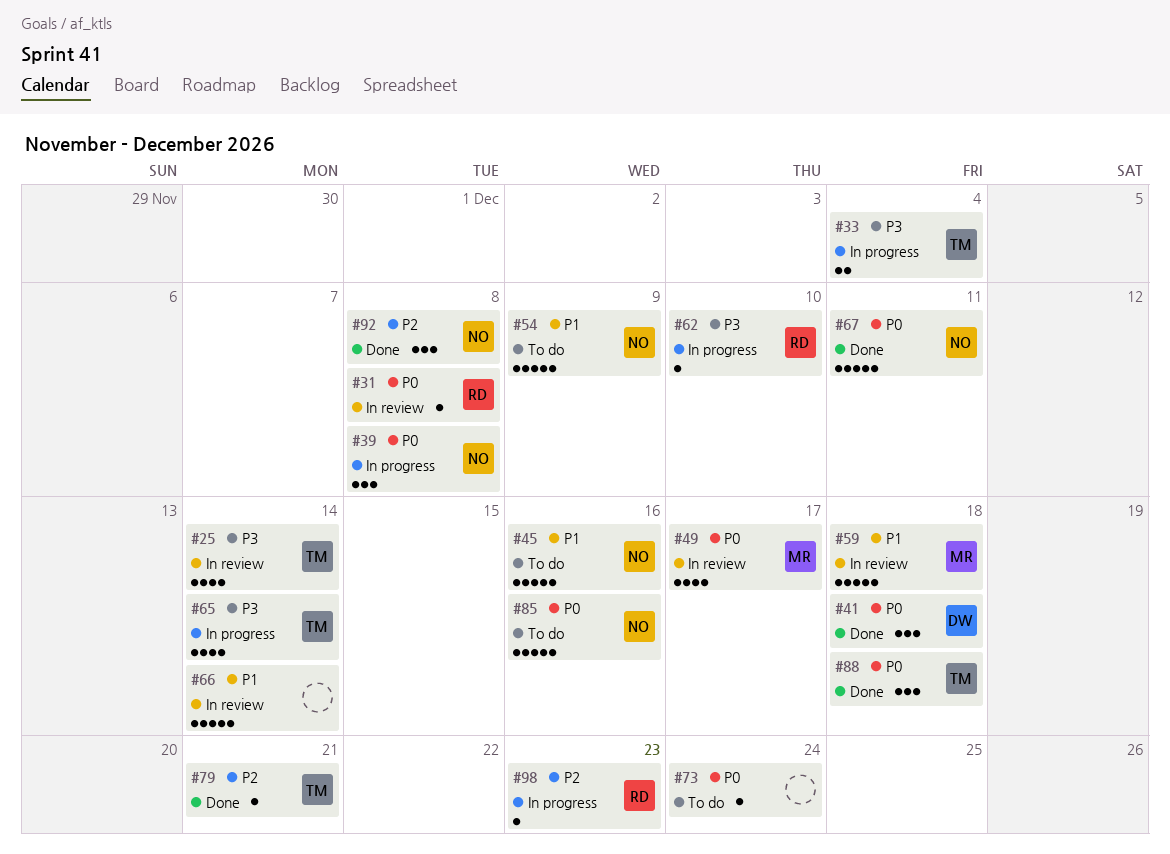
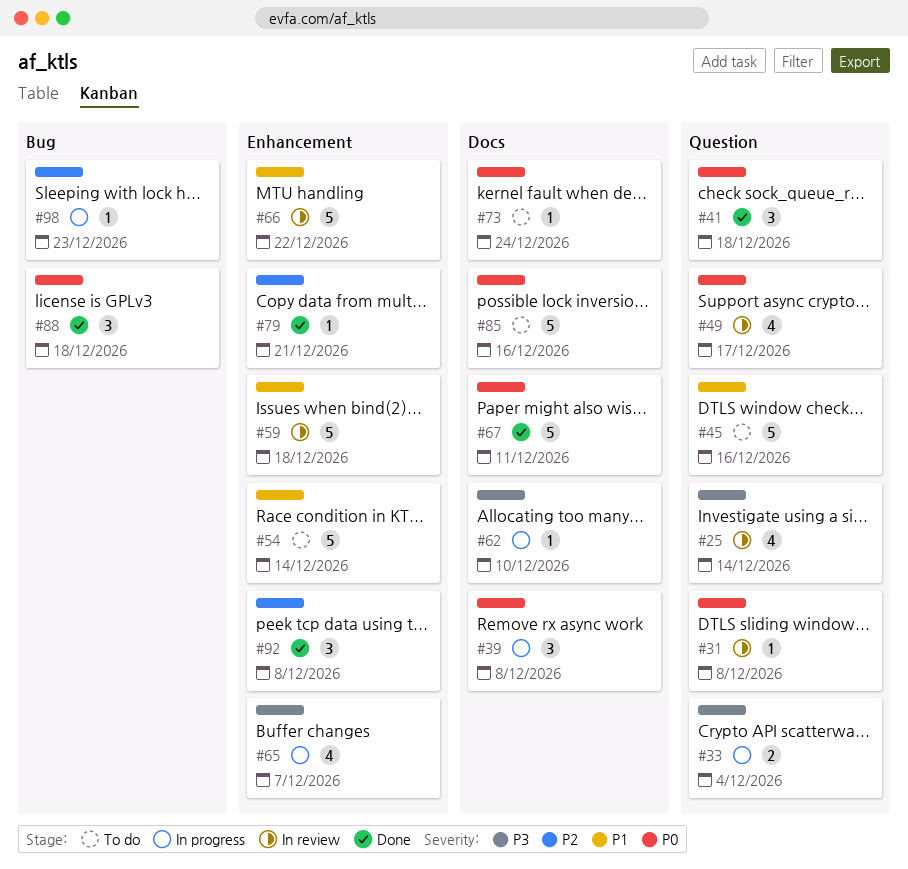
#54, due: Dec 9 -> Dec 14
#65, due: Dec 14 -> Dec 7
#66, due: Dec 14 -> Dec 22

